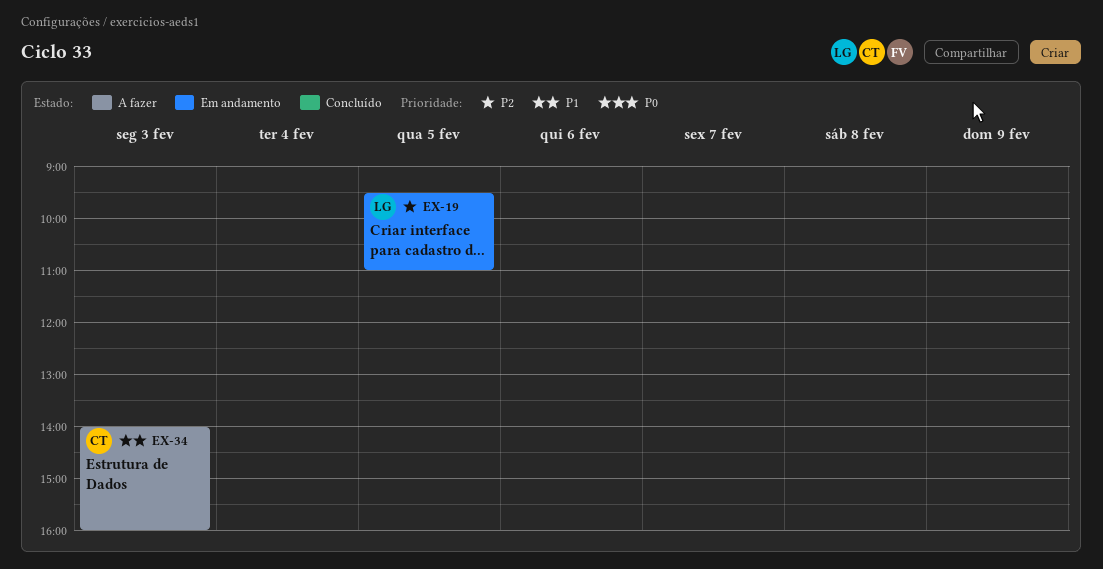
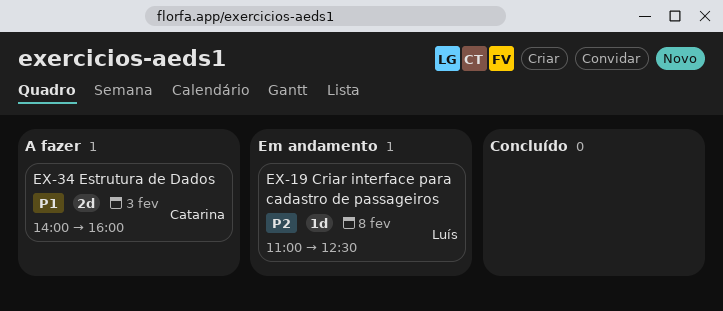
EX-19, day: Feb 5 -> Feb 8
EX-19, begins: 09:30 -> 11:00
EX-19, ends: 11:00 -> 12:30

